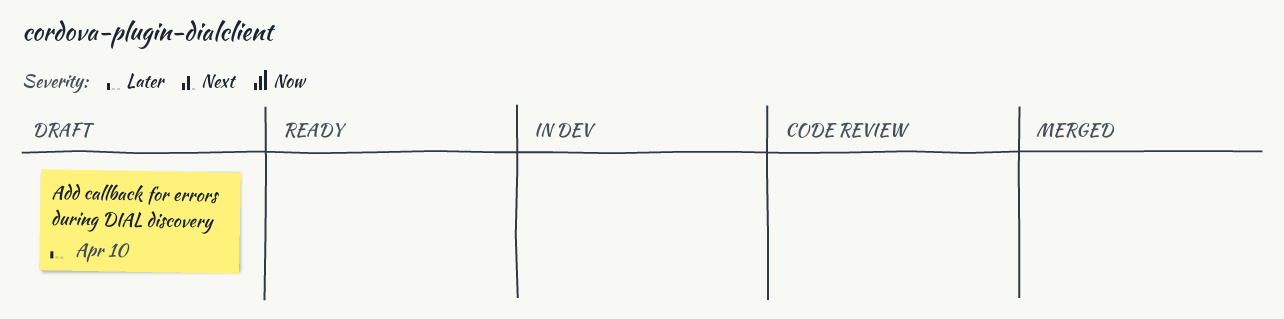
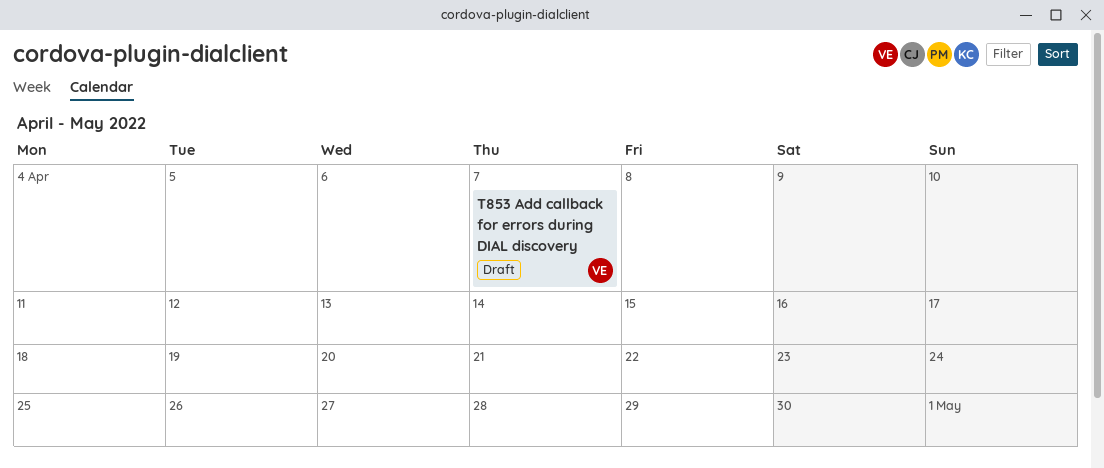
Add callback for errors during DIAL discovery, due: Apr 10 -> Apr 7

